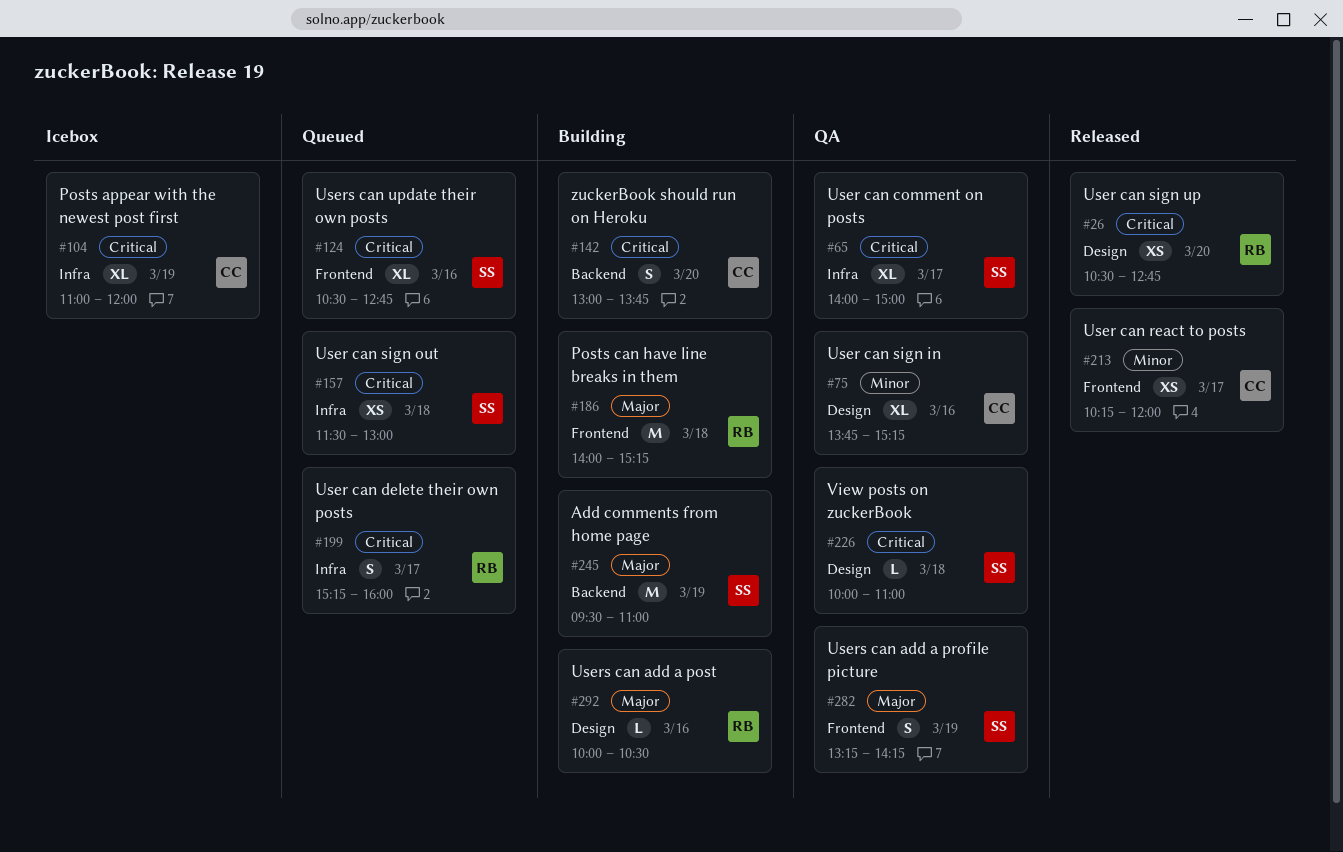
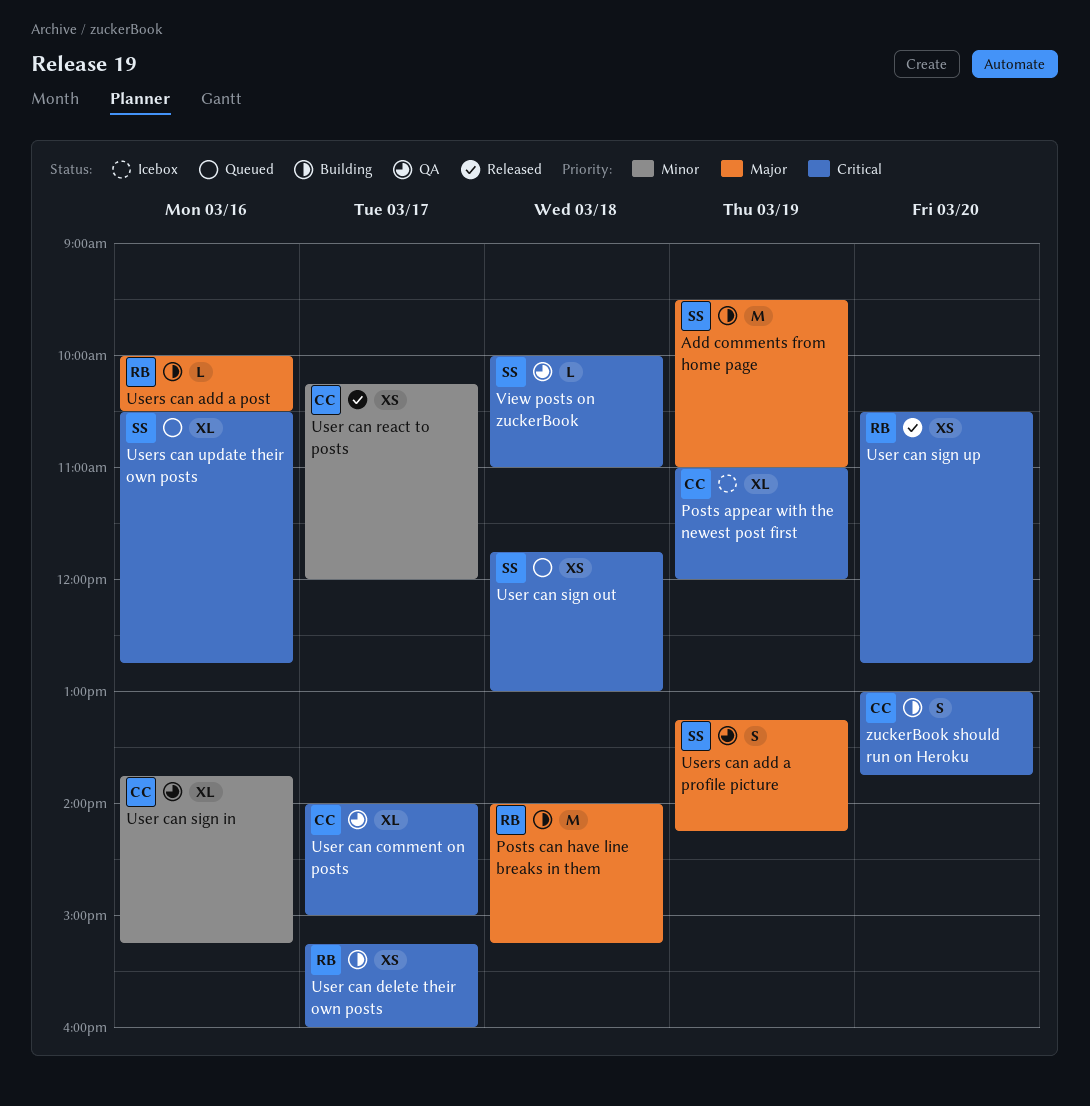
User can comment on posts, owner: SS -> CC
User can delete their own posts, status: Queued -> Building
User can delete their own posts, estimate: S -> XS
User can sign out, begins: 11:30 -> 11:45

